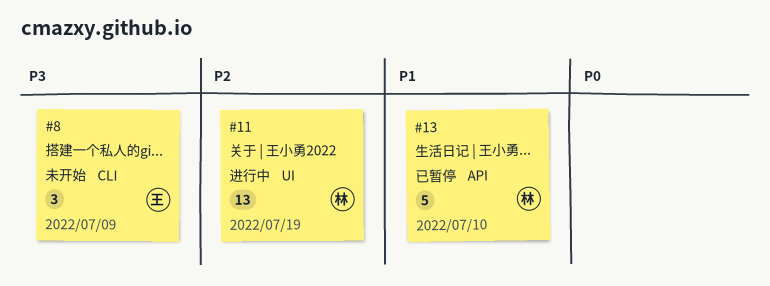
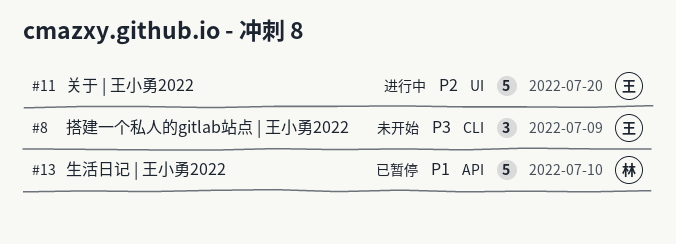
#11, owner: 林 -> 王
#11, estimate: 13 -> 5
#11, due: Jul 19 -> Jul 20

